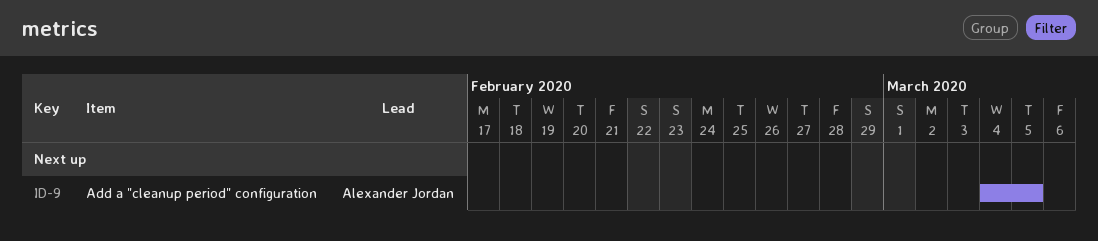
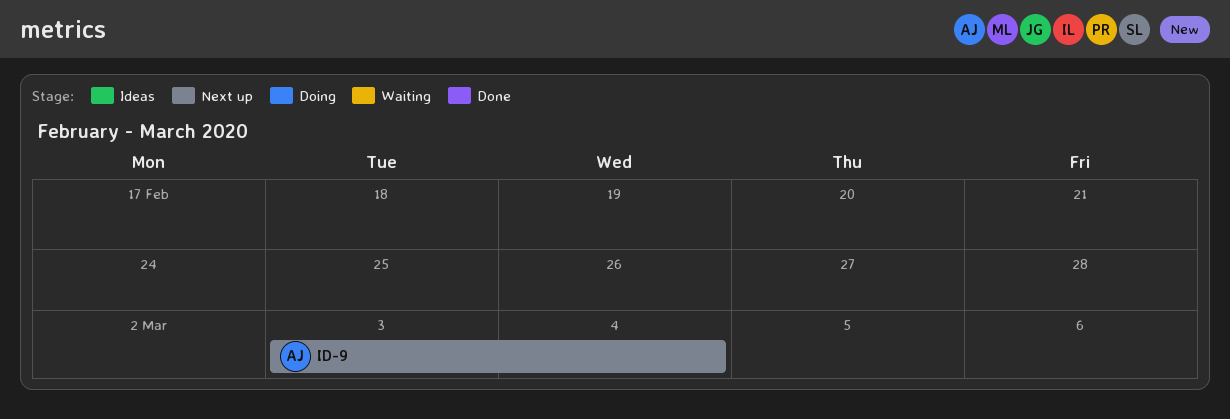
ID-9, start: Mar 4 -> Mar 3
ID-9, due: Mar 5 -> Mar 4

